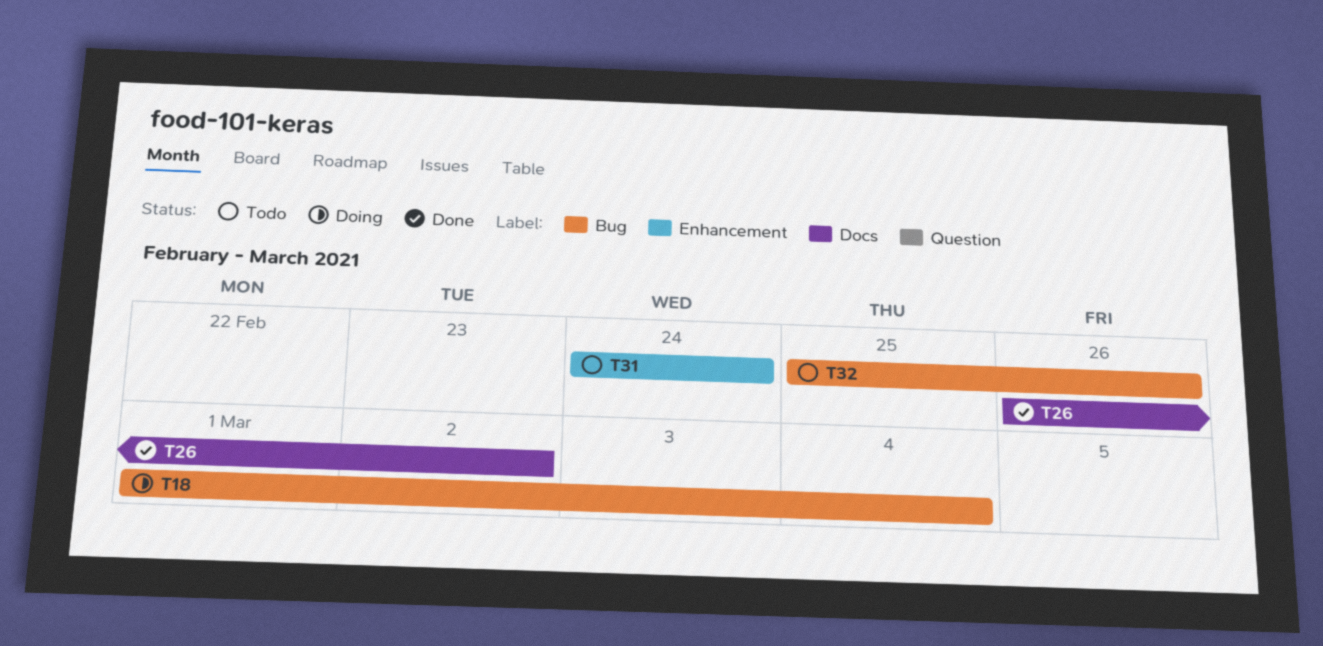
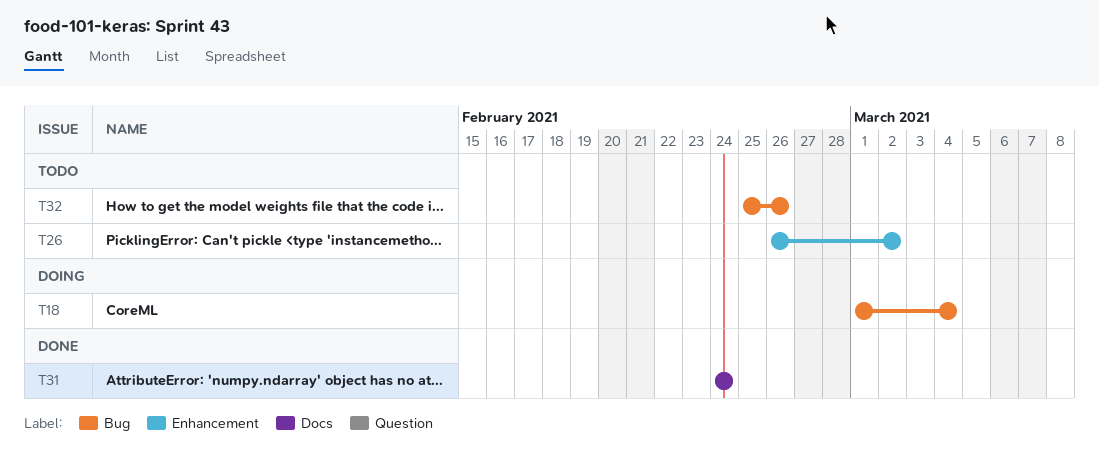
T26, status: Done -> Todo
T26, label: Docs -> Enhancement
T31, status: Todo -> Done
T31, label: Enhancement -> Docs

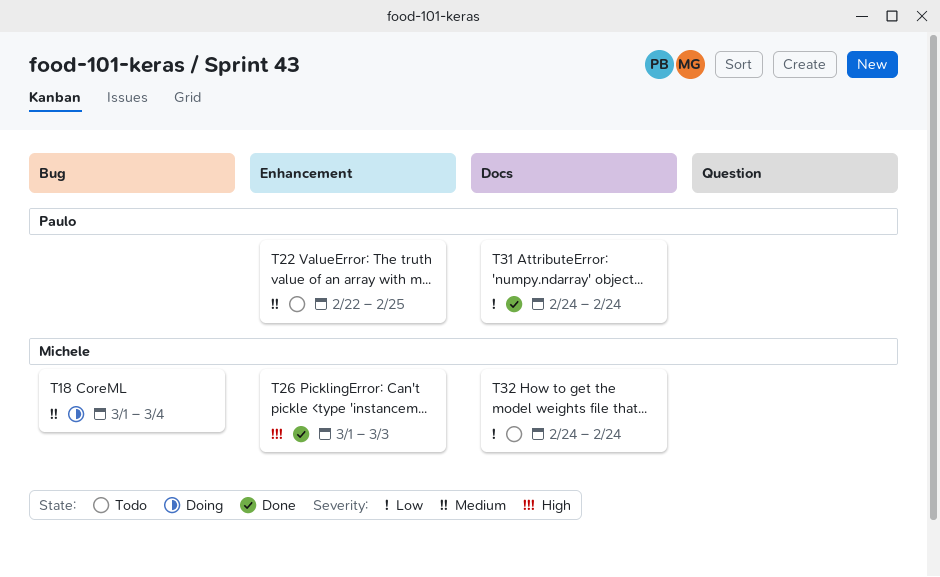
T22: none -> present
T26, status: Todo -> Done
T26, start: Feb 26 -> Mar 1
T26, due: Mar 2 -> Mar 3
T32, label: Bug -> Docs
T32, start: Feb 25 -> Feb 24
T32, due: Feb 26 -> Feb 24

